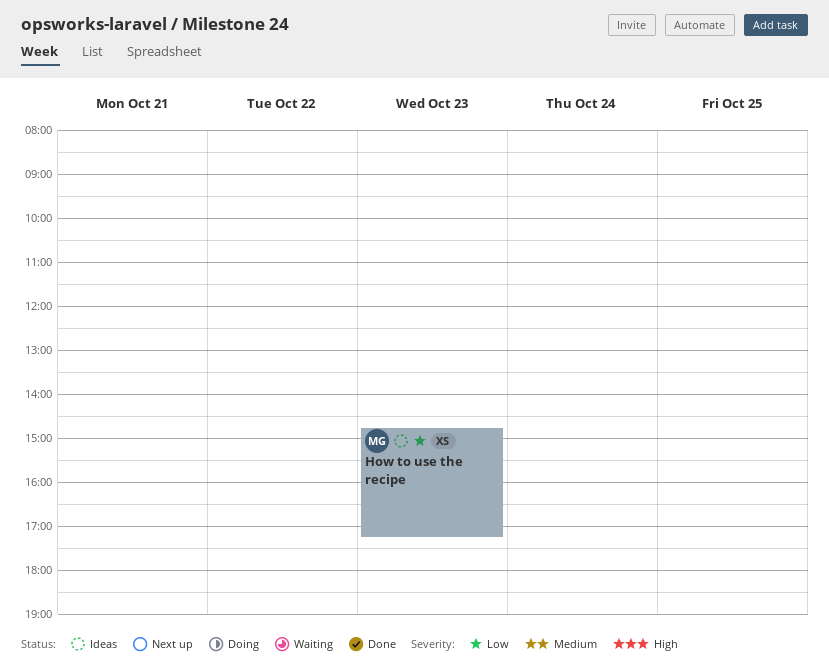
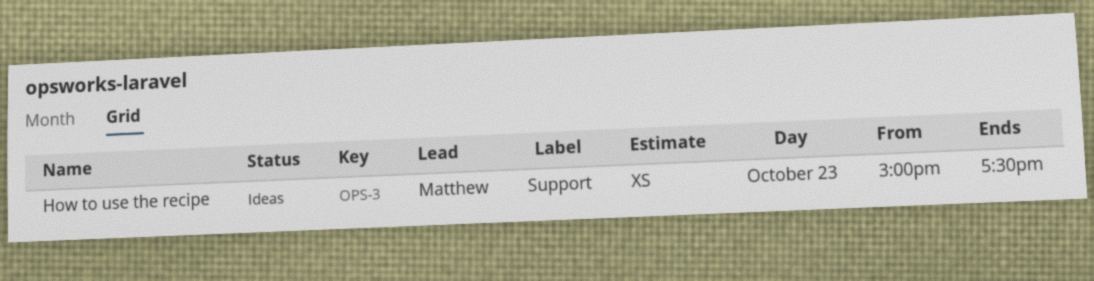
How to use the recipe, begins: 14:45 -> 15:00
How to use the recipe, ends: 17:15 -> 17:30

